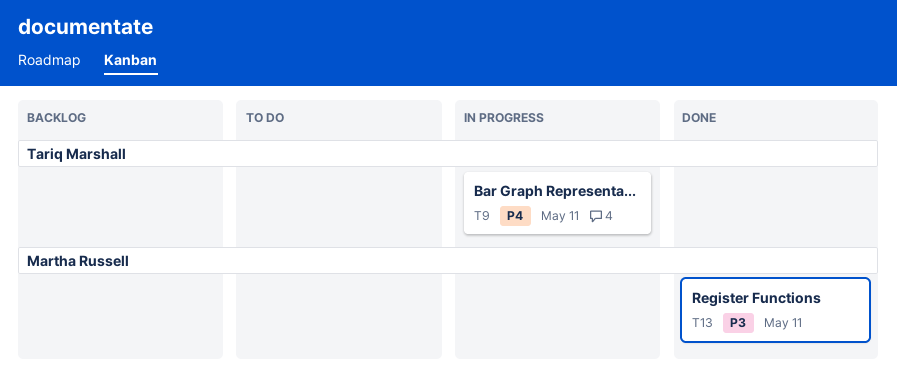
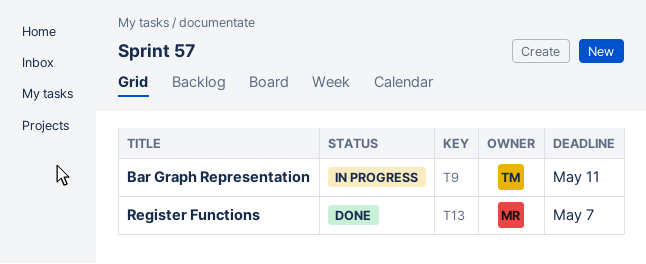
T13, due: May 11 -> May 7

